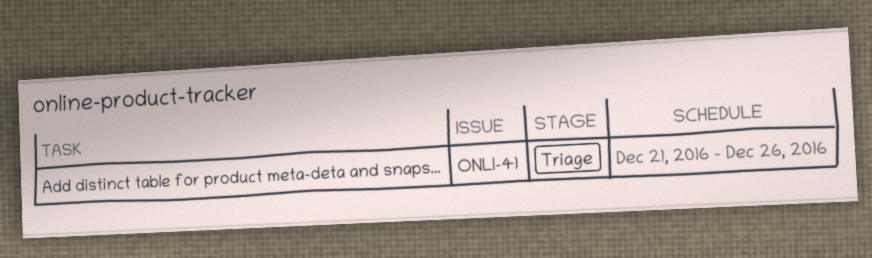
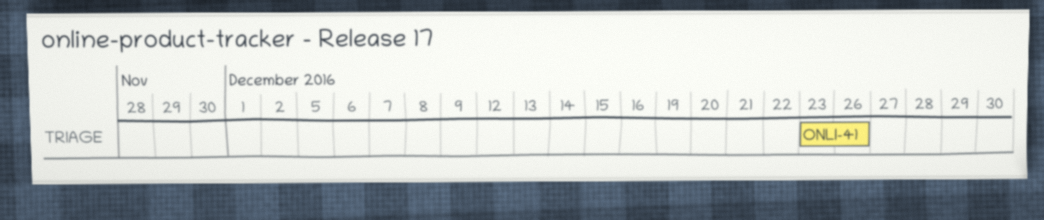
ONLI-41, start: Dec 21 -> Dec 23

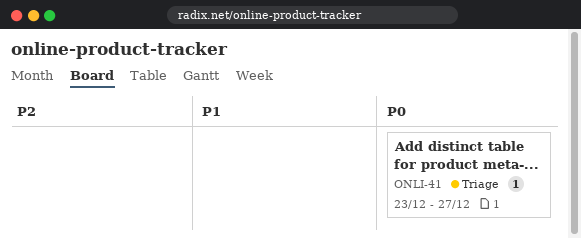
ONLI-41, due: Dec 26 -> Dec 27

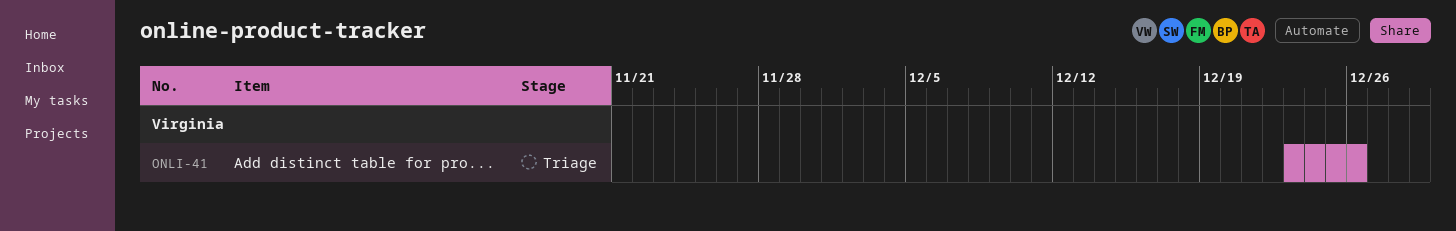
ONLI-41, due: Dec 27 -> Dec 26

